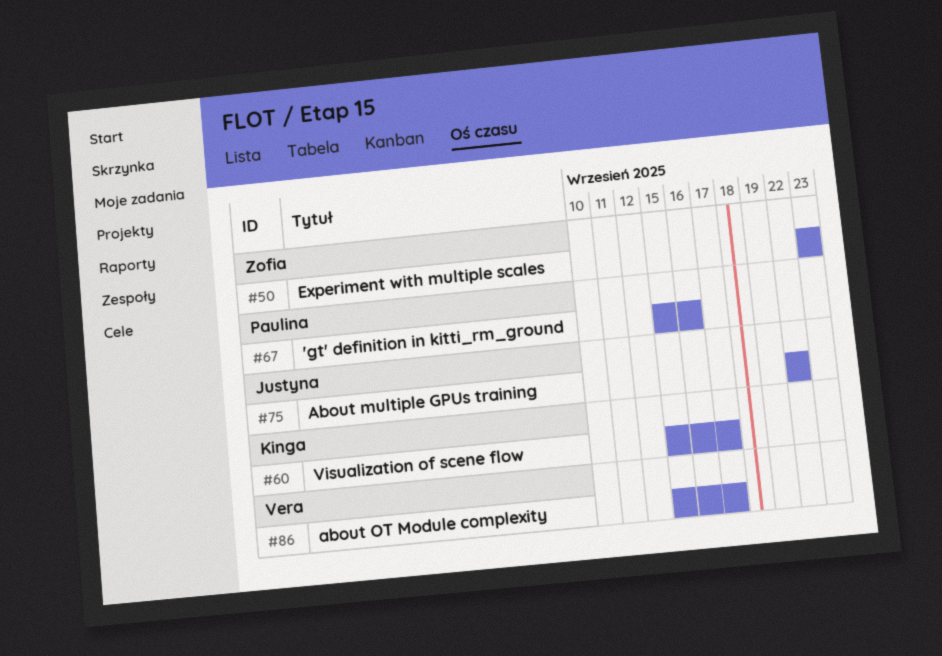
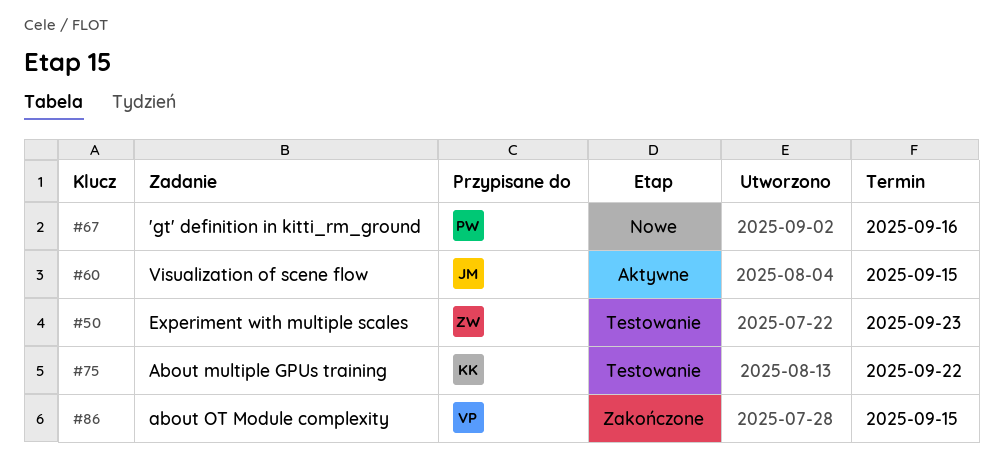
#60, owner: Kinga -> Justyna
#60, due: Sep 17 -> Sep 15
#75, owner: Justyna -> Kinga
#86, due: Sep 17 -> Sep 15

